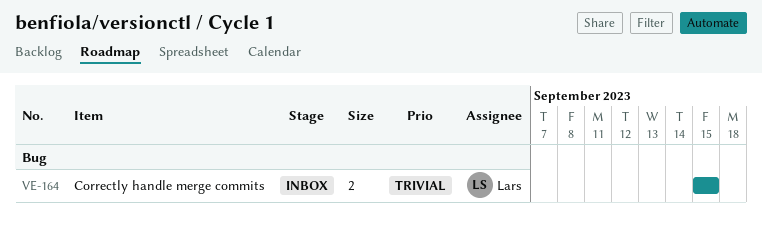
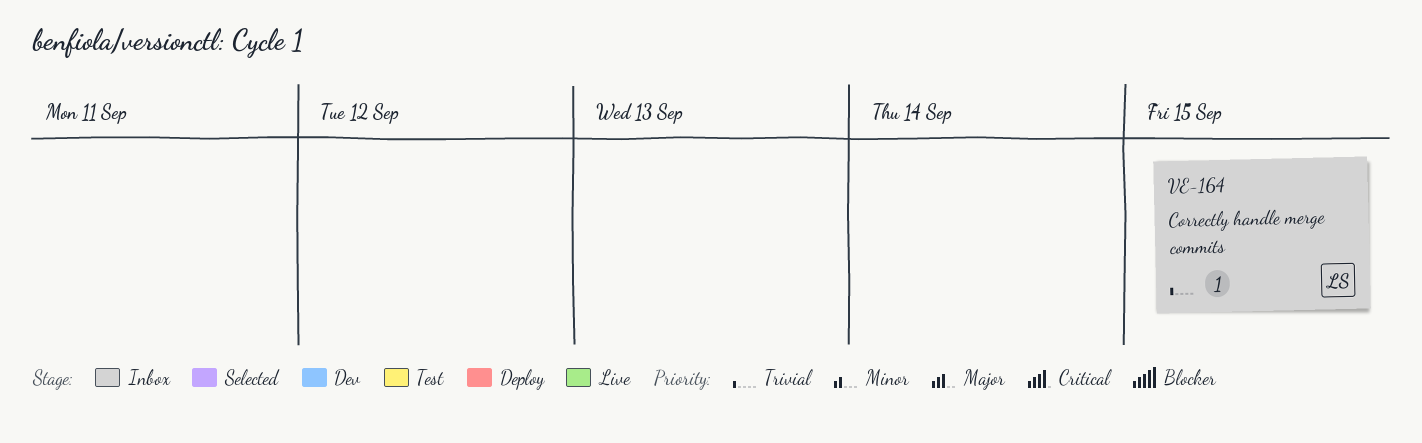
VE-164, estimate: 2 -> 1

